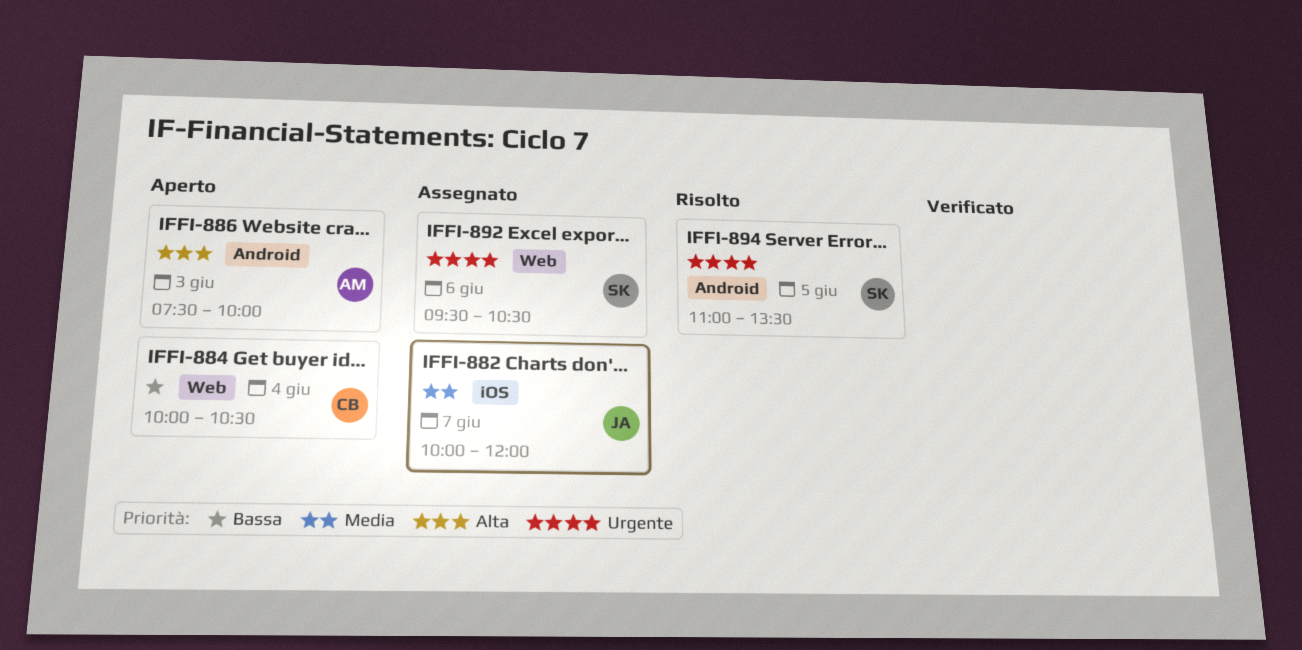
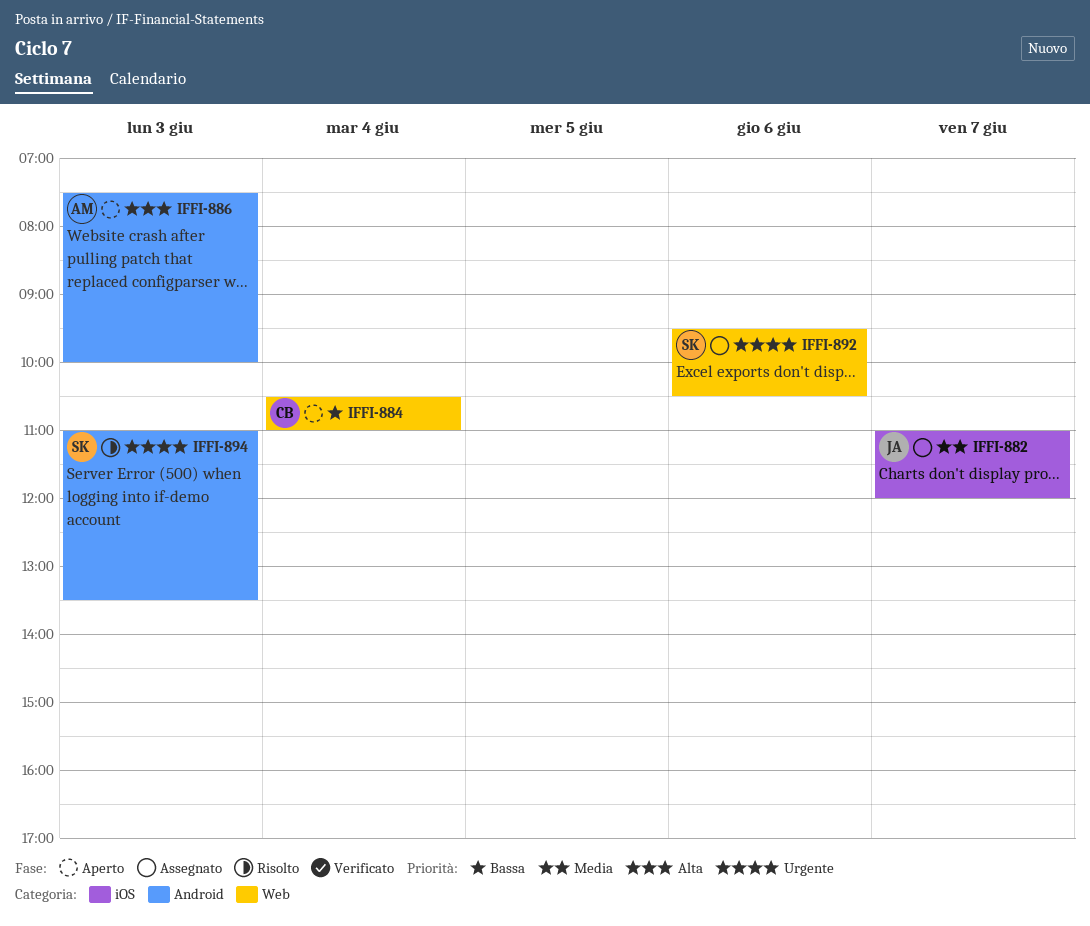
IFFI-882, begins: 10:00 -> 11:00
IFFI-884, begins: 10:00 -> 10:30
IFFI-884, ends: 10:30 -> 11:00
IFFI-894, day: Jun 5 -> Jun 3

